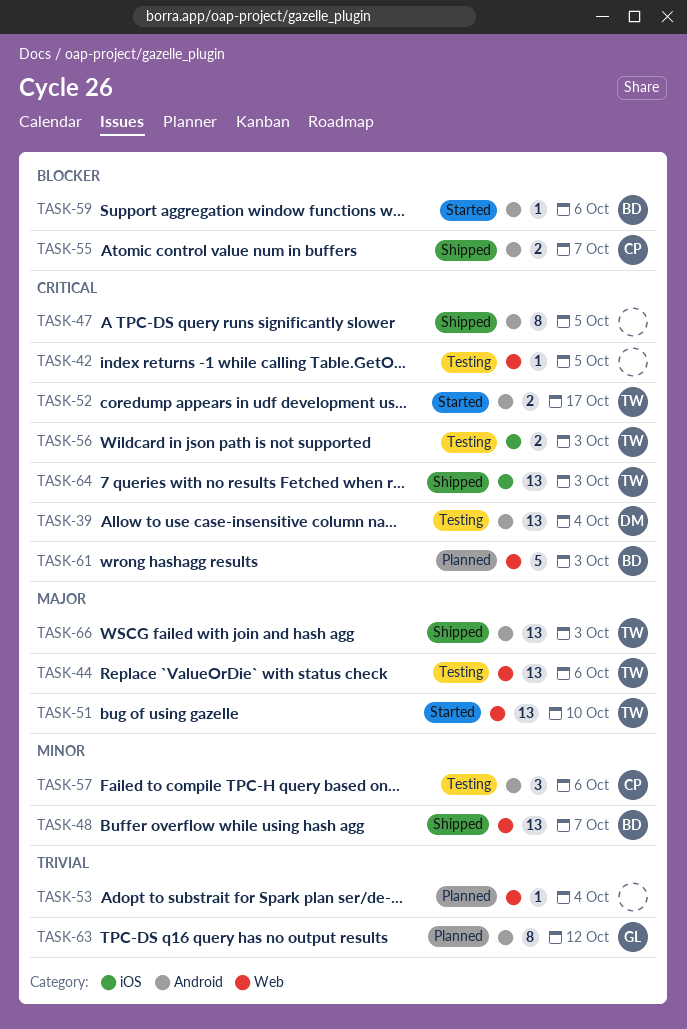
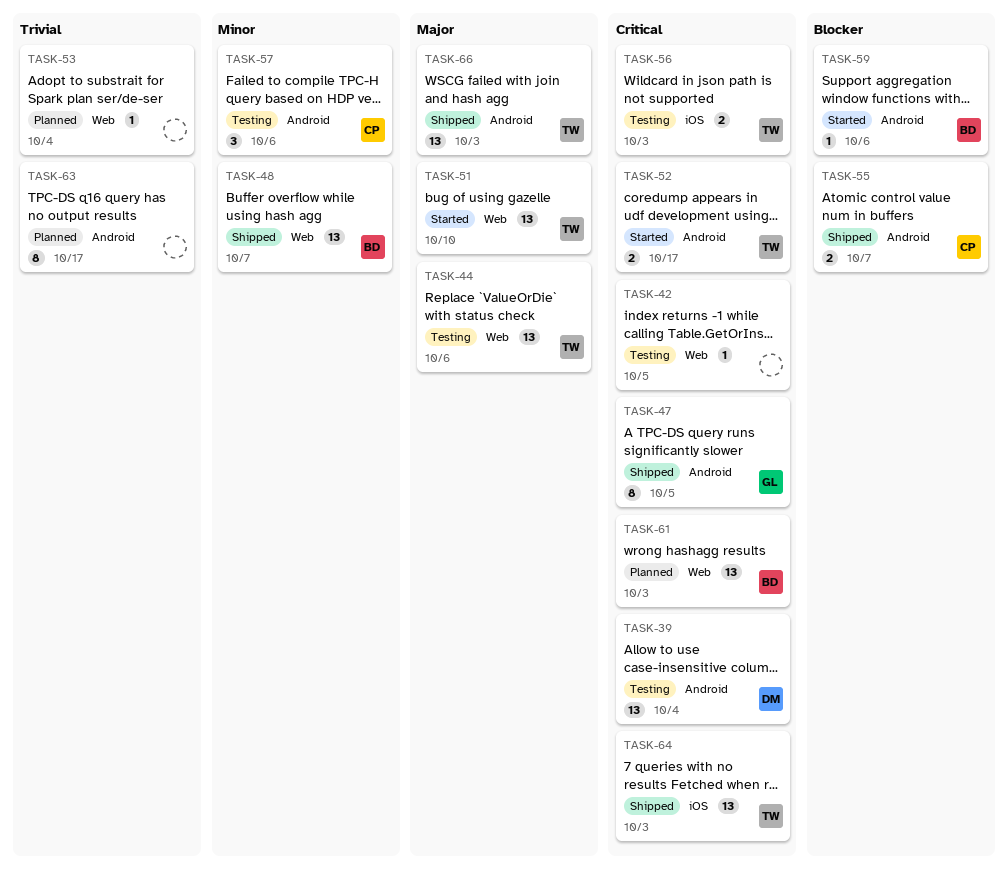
TASK-47, owner: none -> GL
TASK-61, estimate: 5 -> 13
TASK-63, owner: GL -> none
TASK-63, due: Oct 12 -> Oct 17

